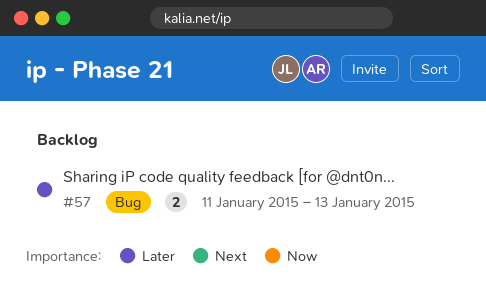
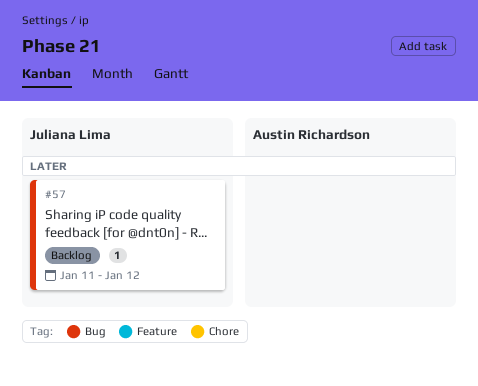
#57, estimate: 2 -> 1
#57, due: Jan 13 -> Jan 12

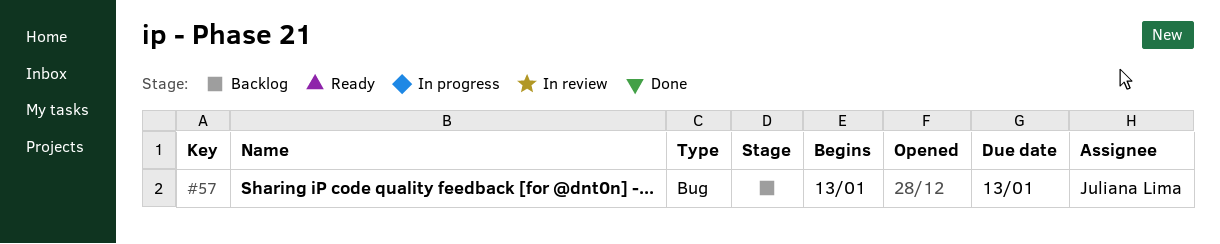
#57, start: Jan 11 -> Jan 13
#57, due: Jan 12 -> Jan 13

